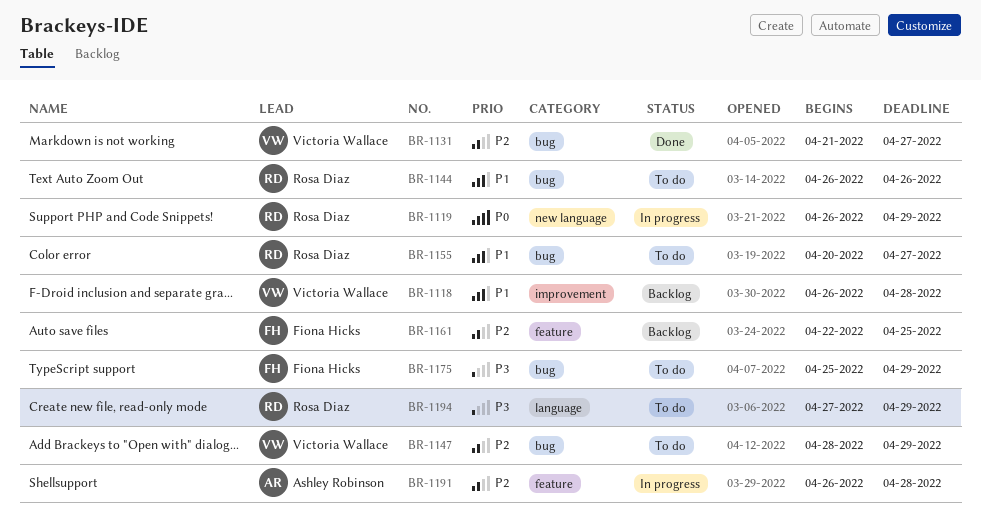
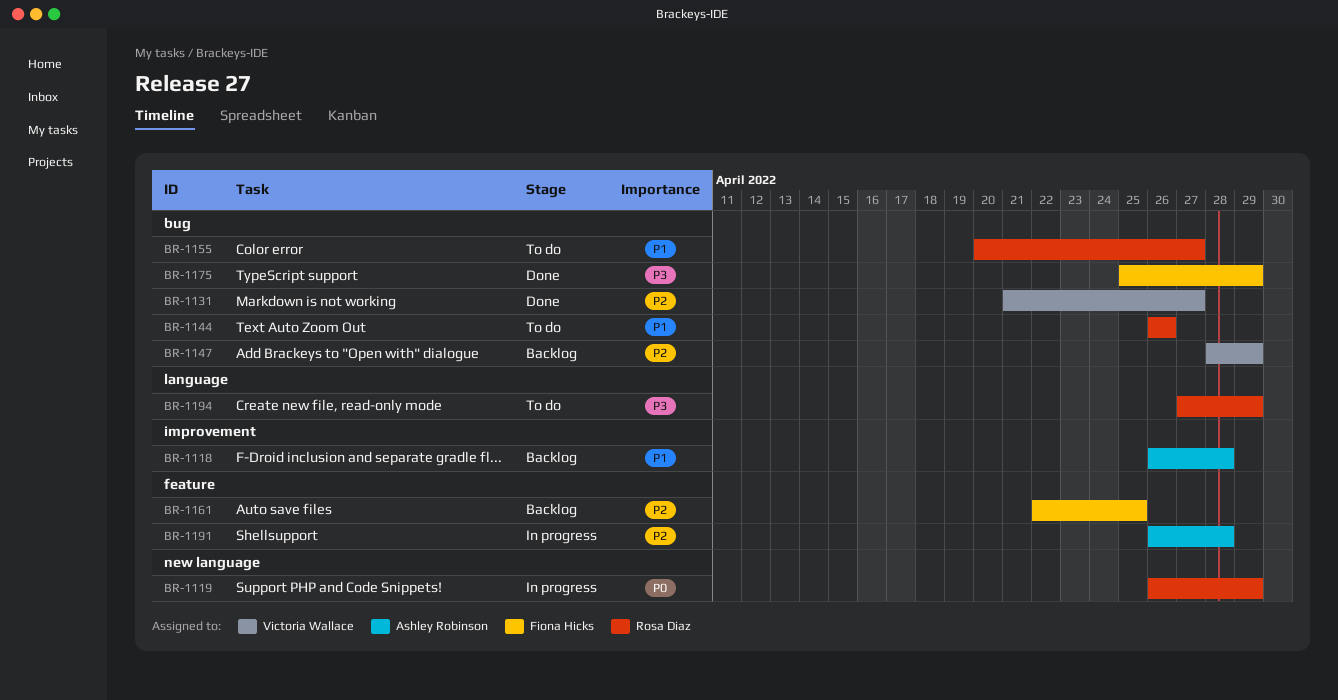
BR-1118, owner: Victoria Wallace -> Ashley Robinson
BR-1147, status: To do -> Backlog
BR-1175, status: To do -> Done

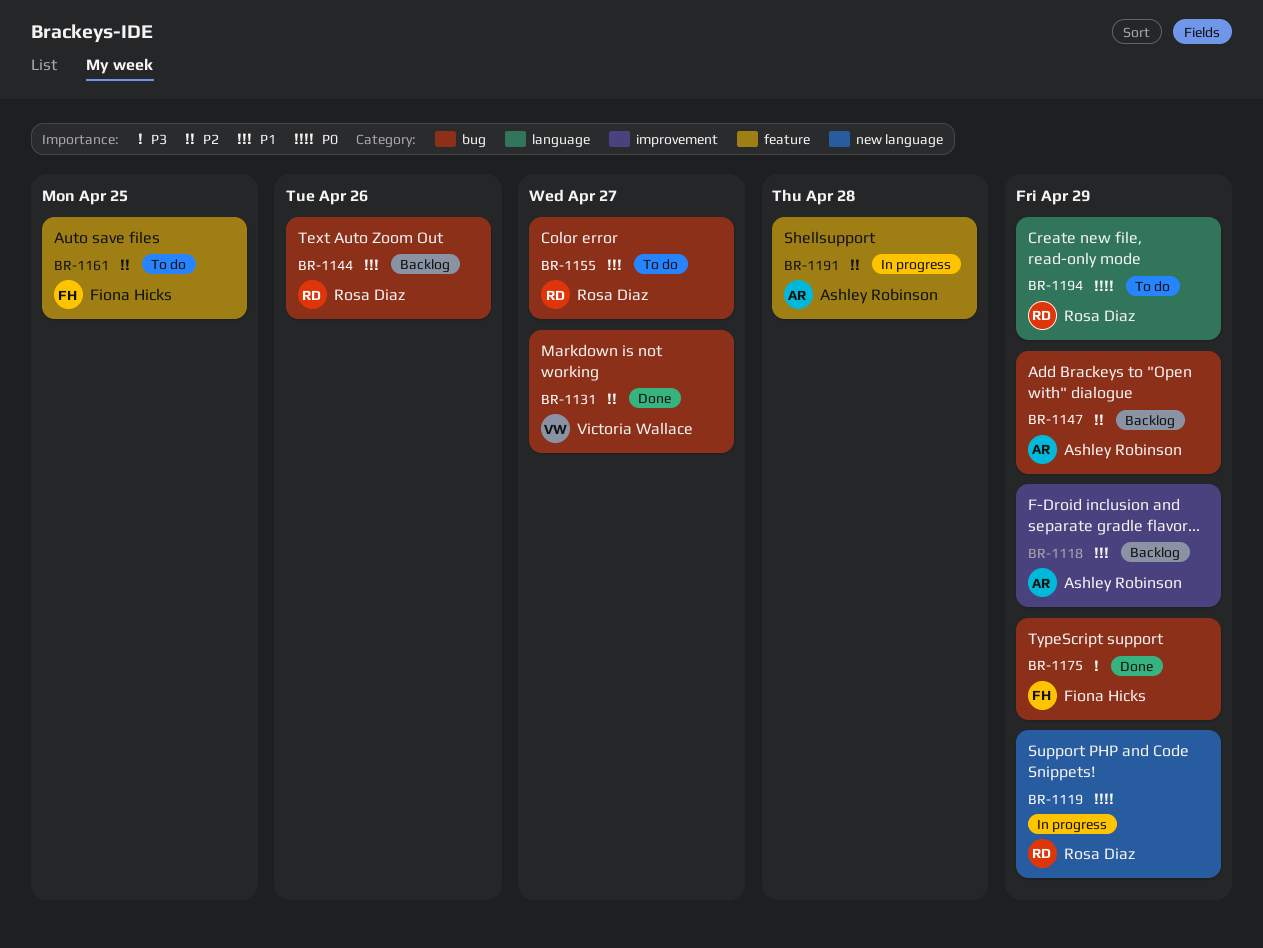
BR-1118, due: Apr 28 -> Apr 29
BR-1144, status: To do -> Backlog
BR-1147, owner: Victoria Wallace -> Ashley Robinson
BR-1161, status: Backlog -> To do
BR-1194, priority: P3 -> P0

